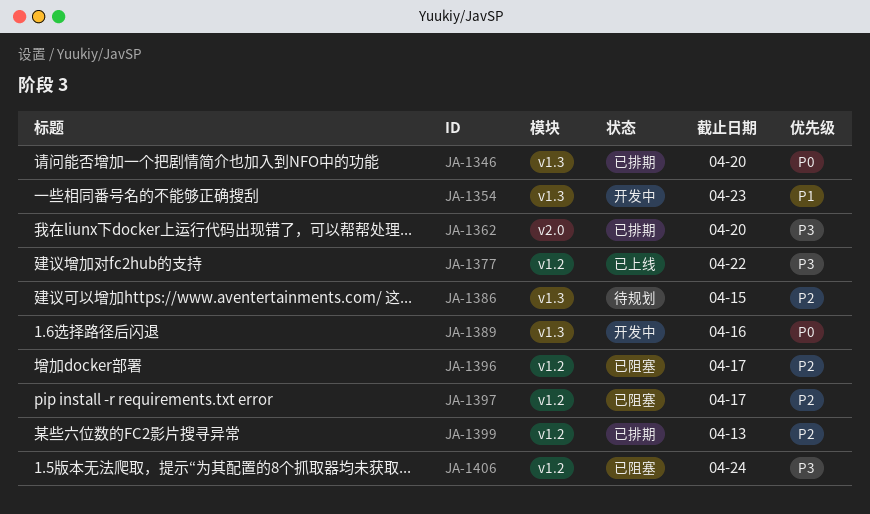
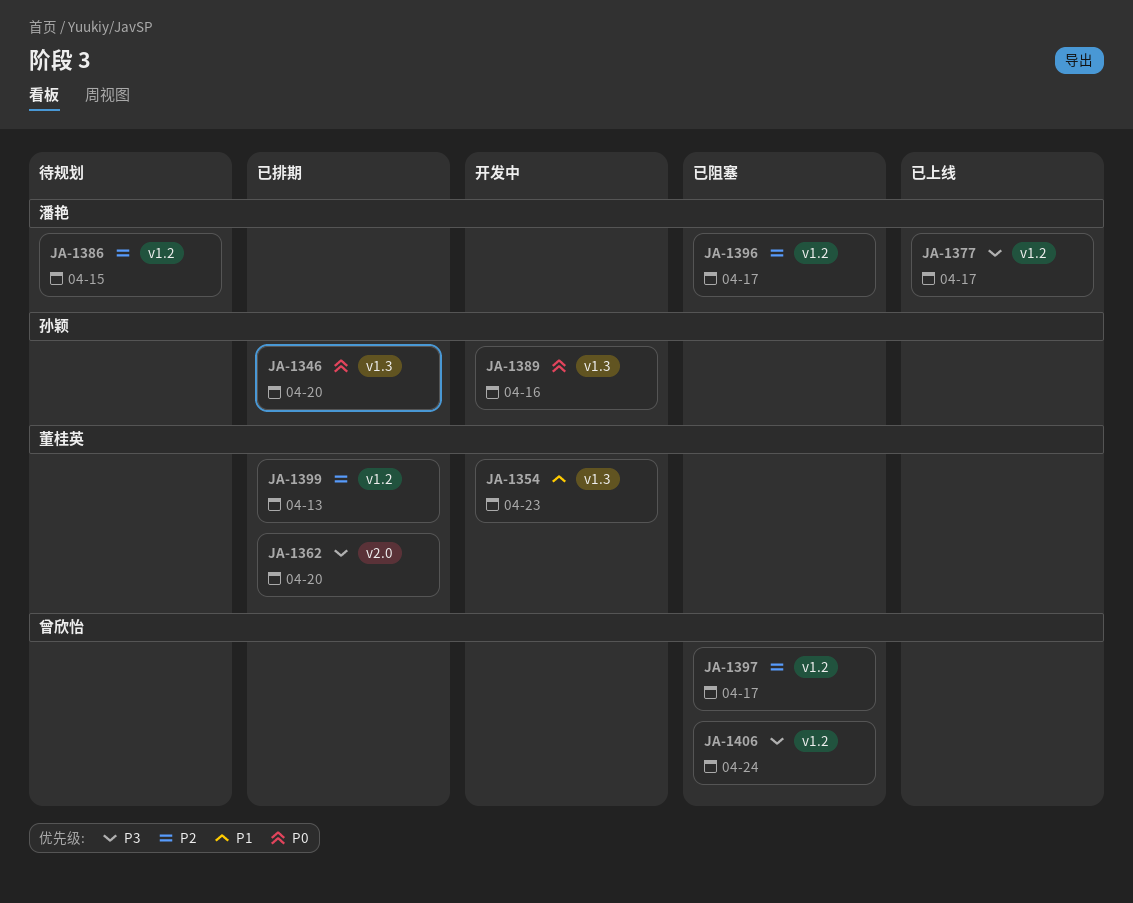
JA-1377, due: Apr 22 -> Apr 17
JA-1386, label: v1.3 -> v1.2

